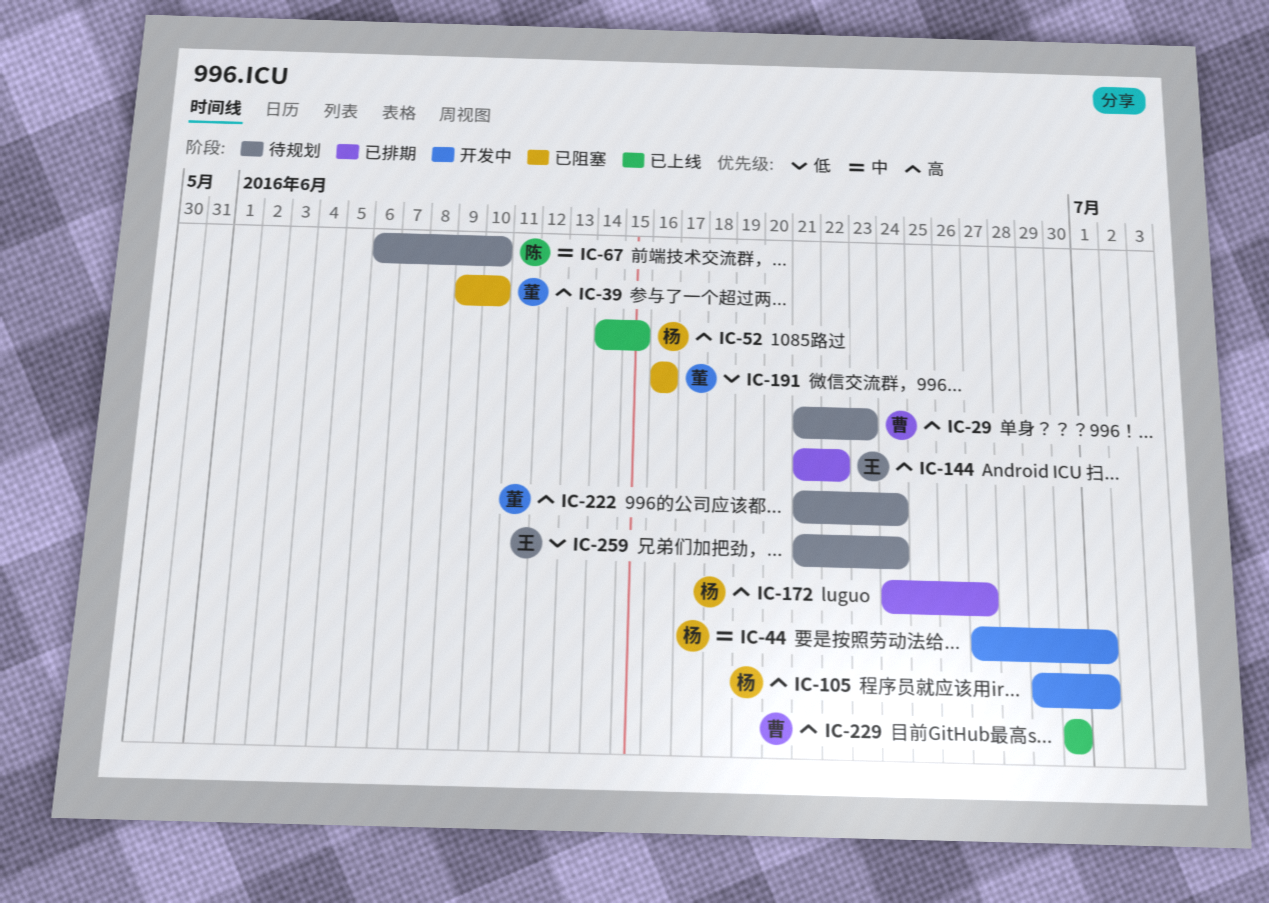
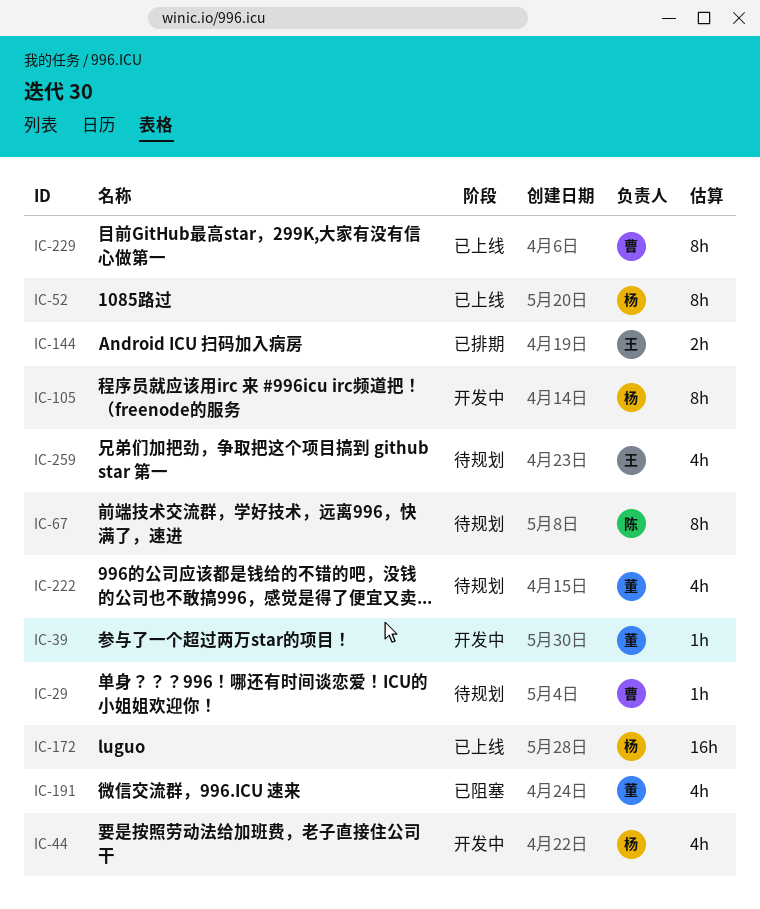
IC-39, status: 已阻塞 -> 开发中
IC-172, status: 已排期 -> 已上线

